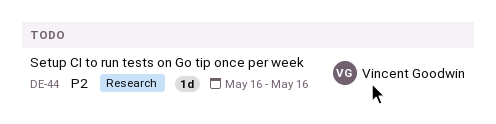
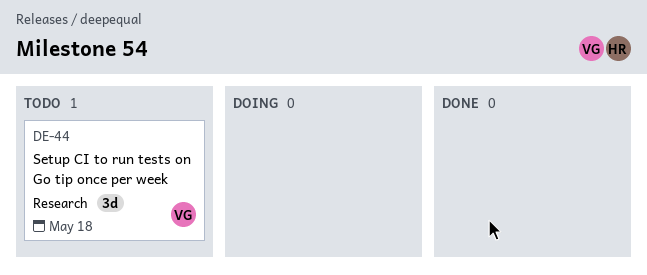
DE-44, estimate: 1d -> 3d
DE-44, due: May 16 -> May 18

